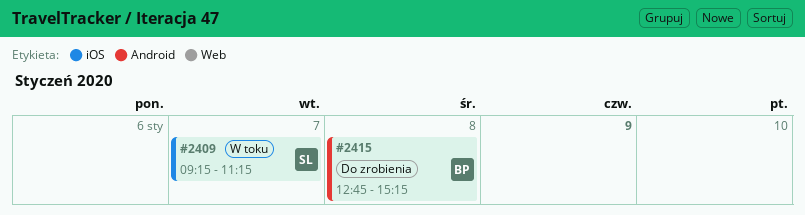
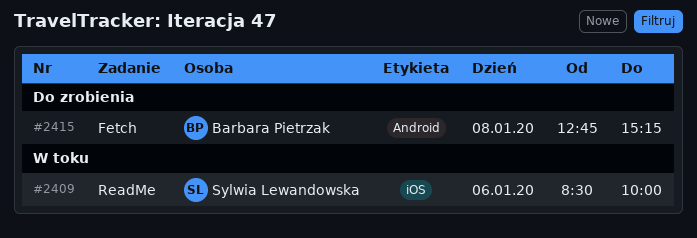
#2409, day: Jan 7 -> Jan 6
#2409, begins: 09:15 -> 08:30
#2409, ends: 11:15 -> 10:00

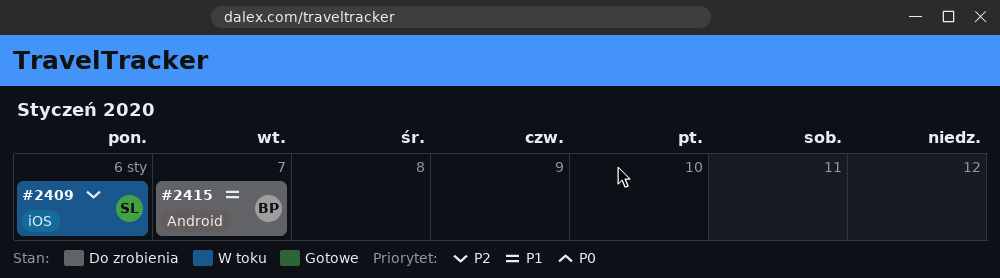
#2415, day: Jan 8 -> Jan 7

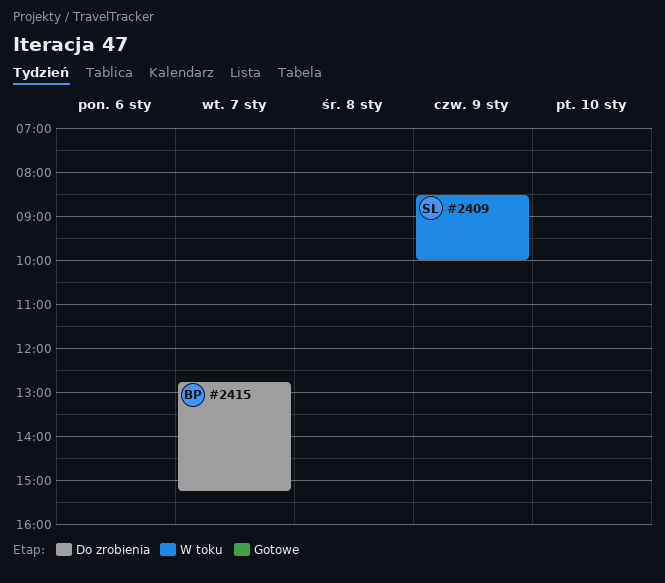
#2409, day: Jan 6 -> Jan 9

